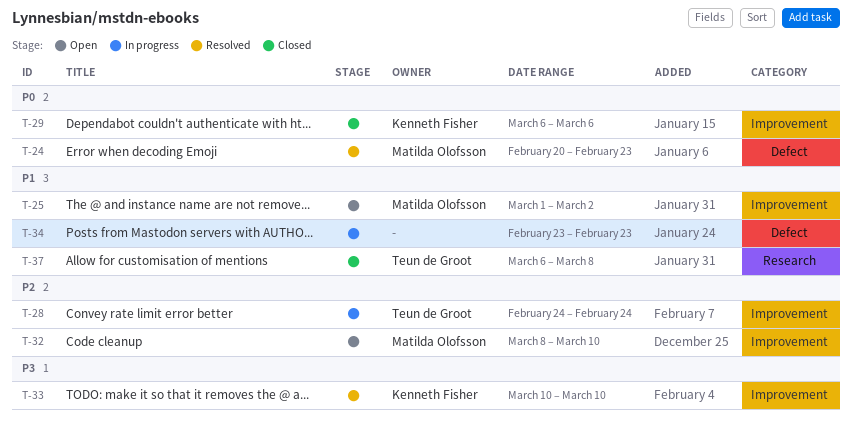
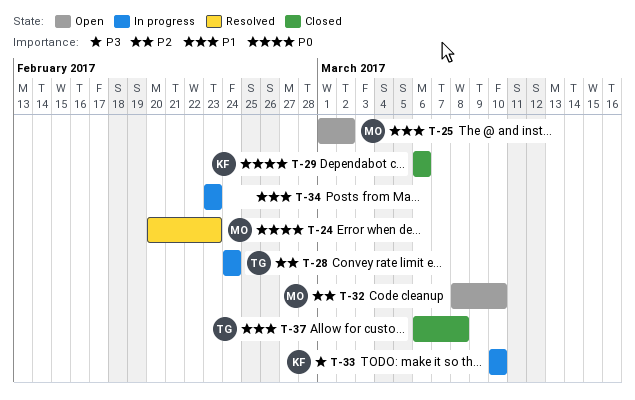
T-33, status: Resolved -> In progress

